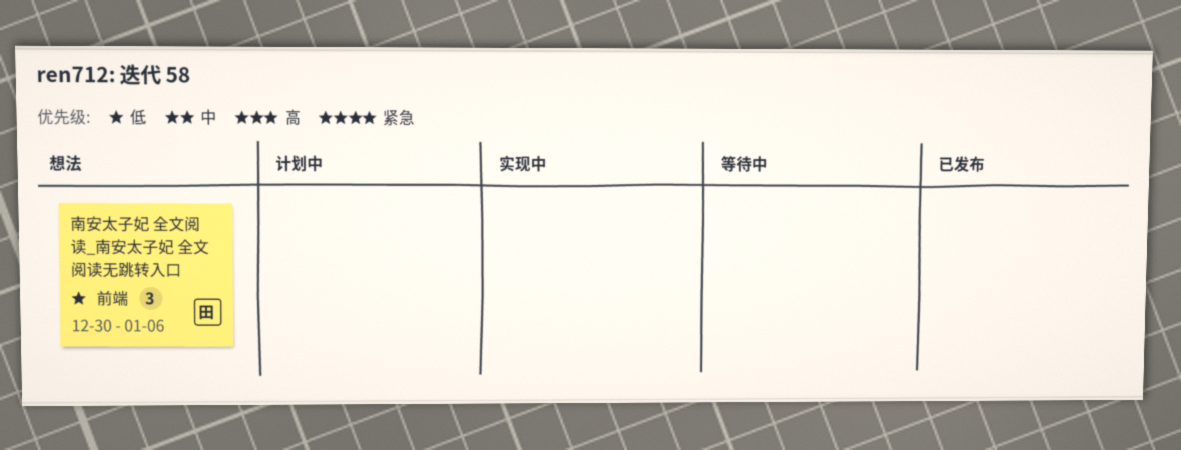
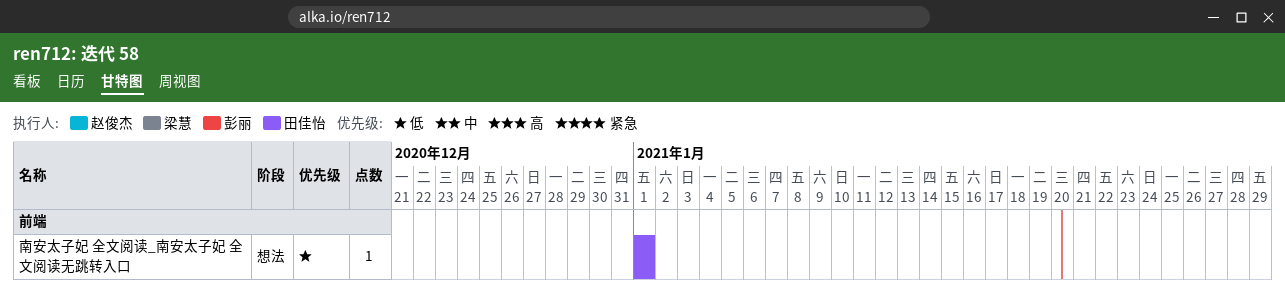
南安太子妃 全文阅读_南安太子妃 全文阅读无跳转入口, estimate: 3 -> 1
南安太子妃 全文阅读_南安太子妃 全文阅读无跳转入口, start: Dec 30 -> Jan 1
南安太子妃 全文阅读_南安太子妃 全文阅读无跳转入口, due: Jan 6 -> Jan 1

